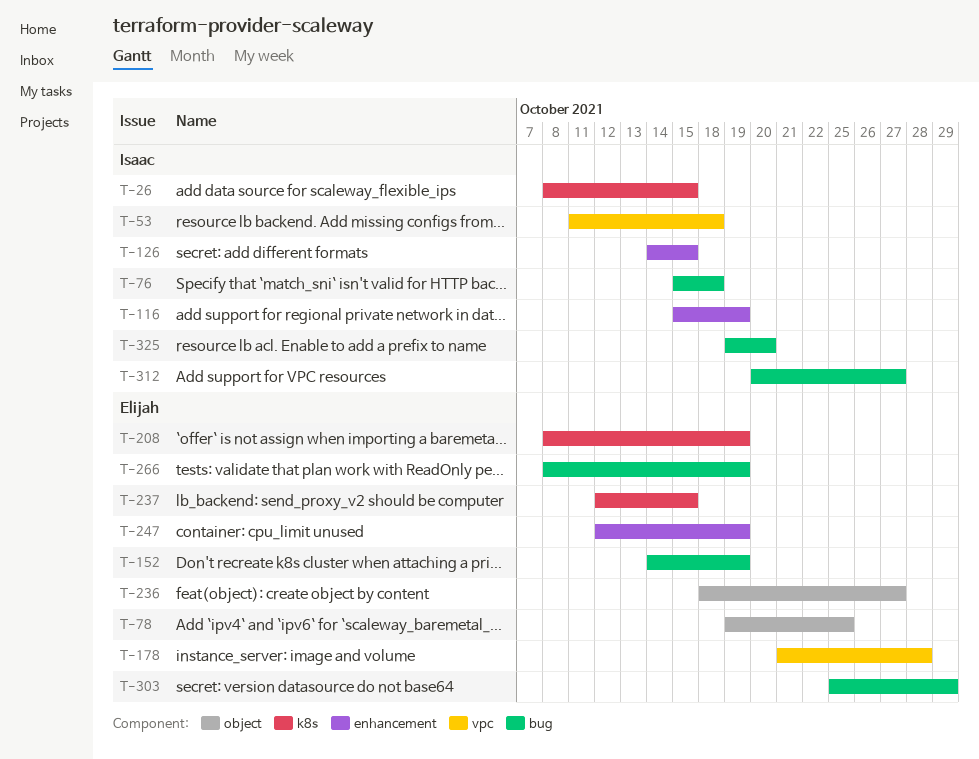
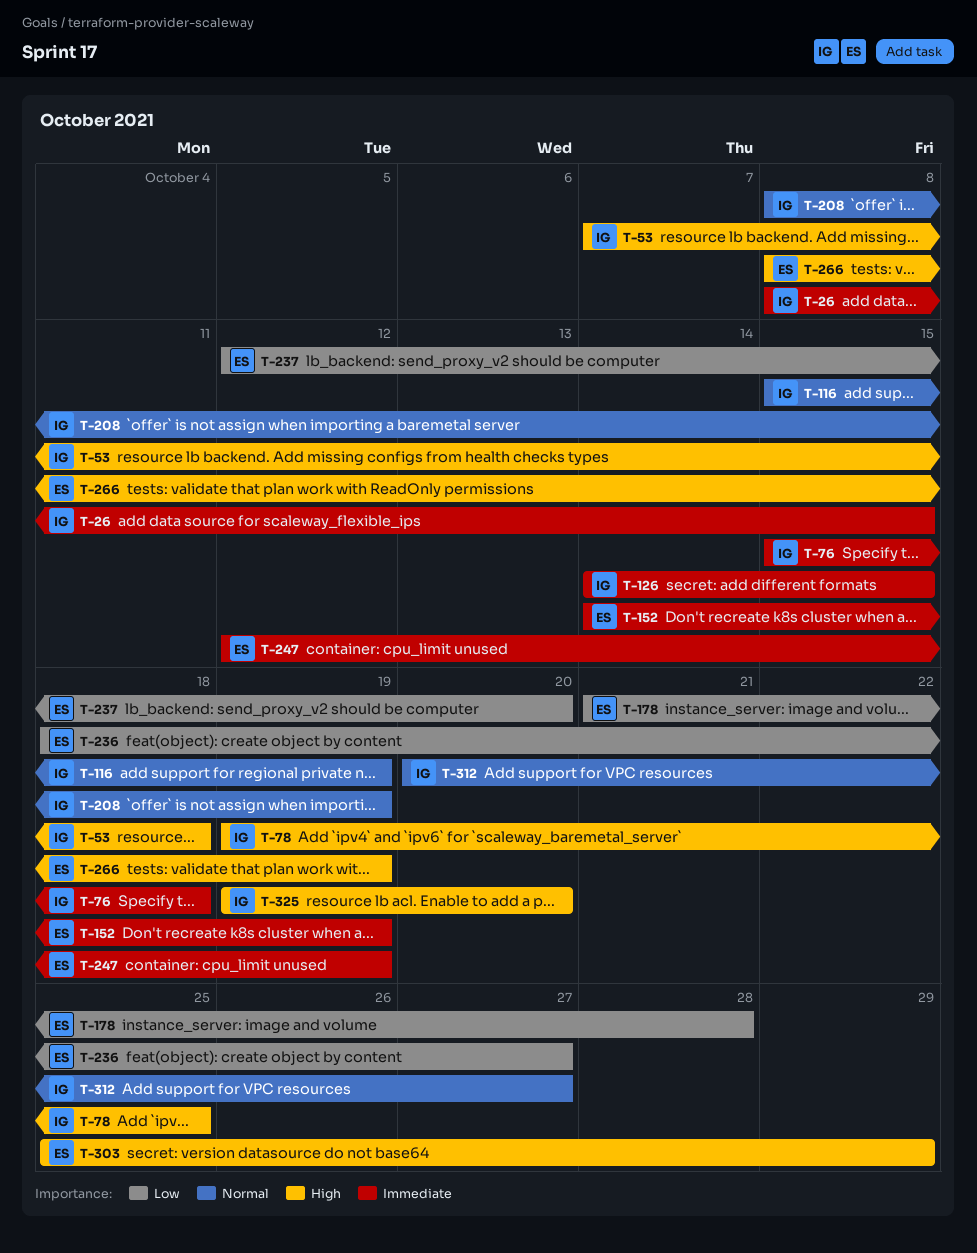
T-53, start: Oct 11 -> Oct 7
T-78, owner: Elijah -> Isaac
T-208, owner: Elijah -> Isaac
T-237, due: Oct 15 -> Oct 20

